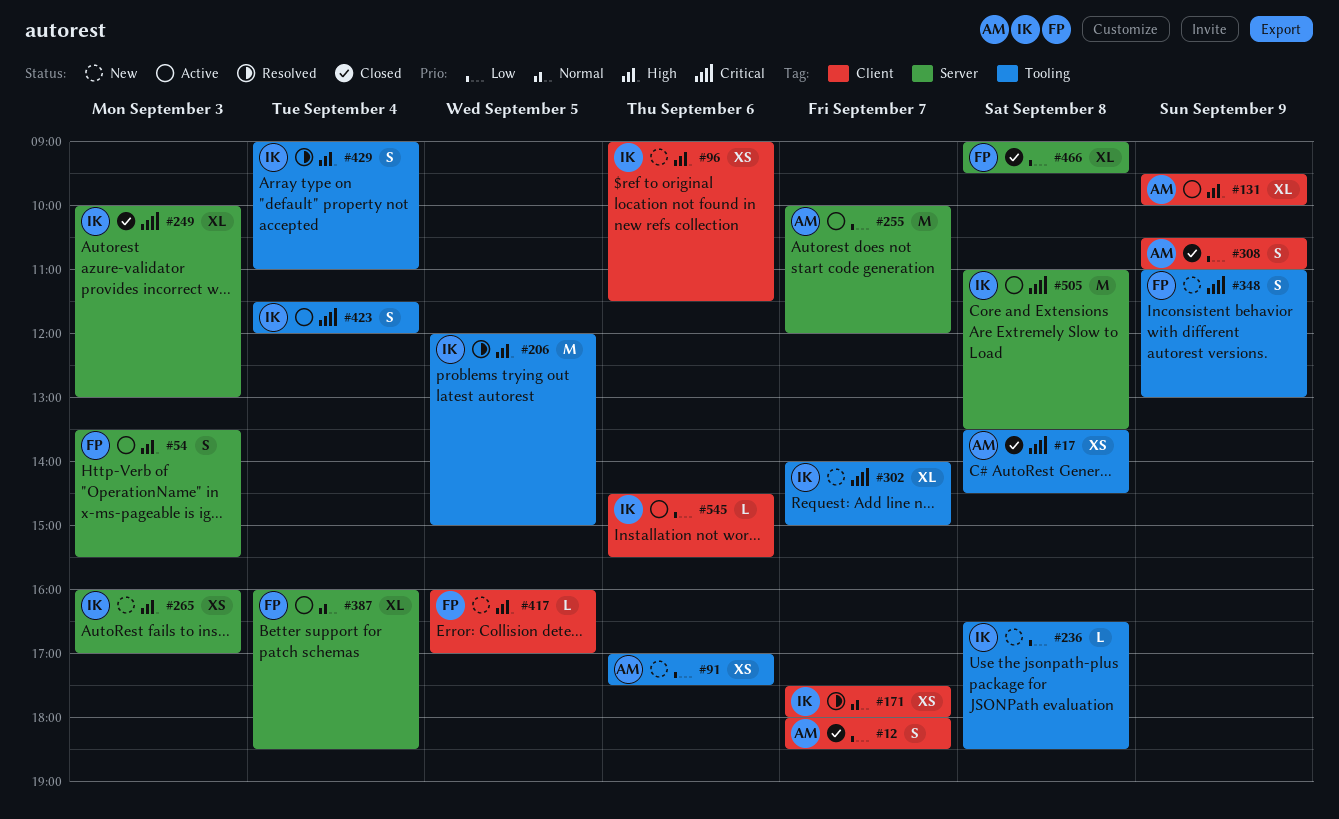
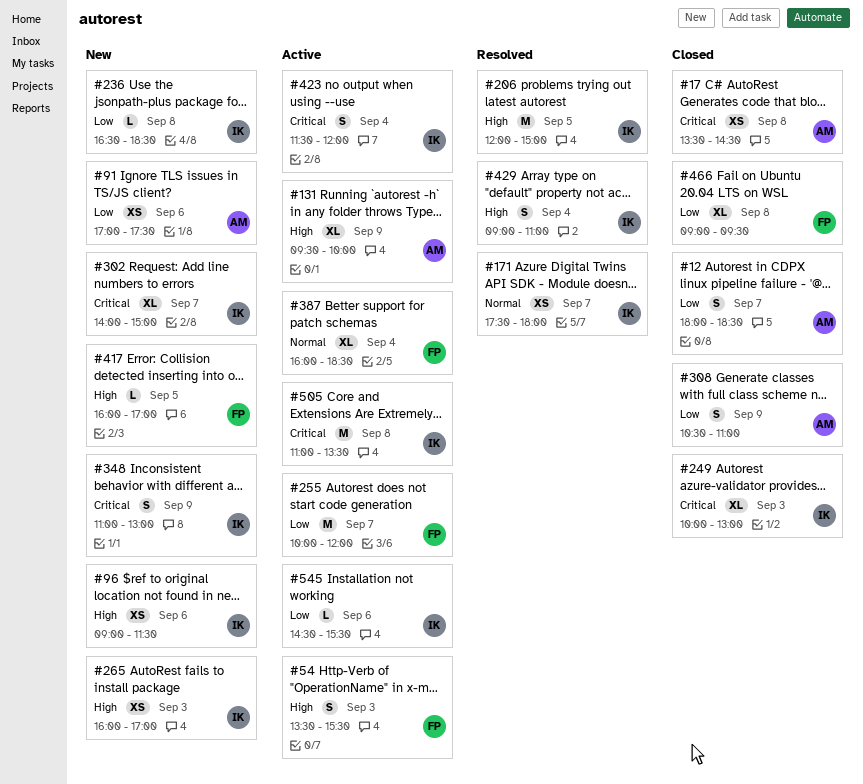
#255, owner: AM -> FP
#348, owner: FP -> IK

